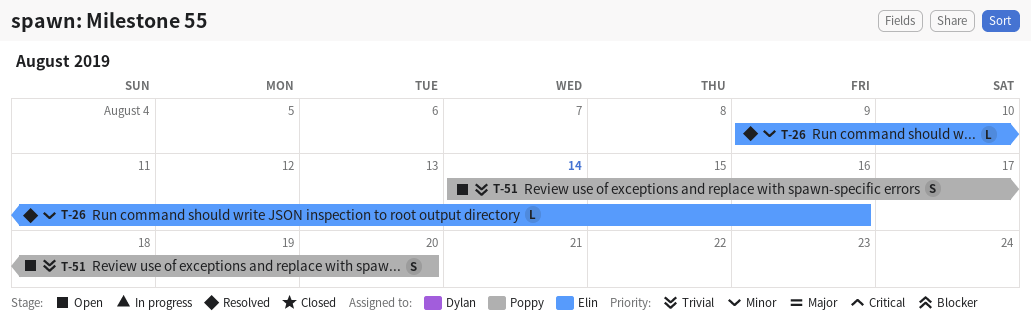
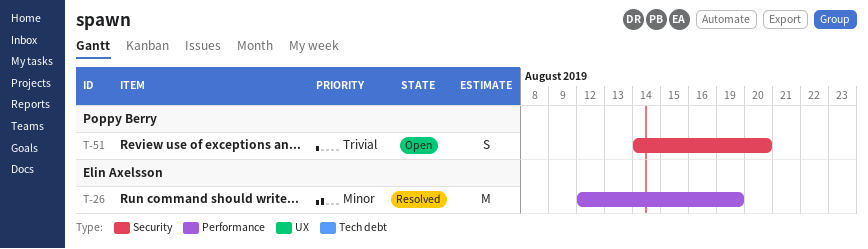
T-26, estimate: L -> M
T-26, start: Aug 9 -> Aug 12
T-26, due: Aug 16 -> Aug 19

